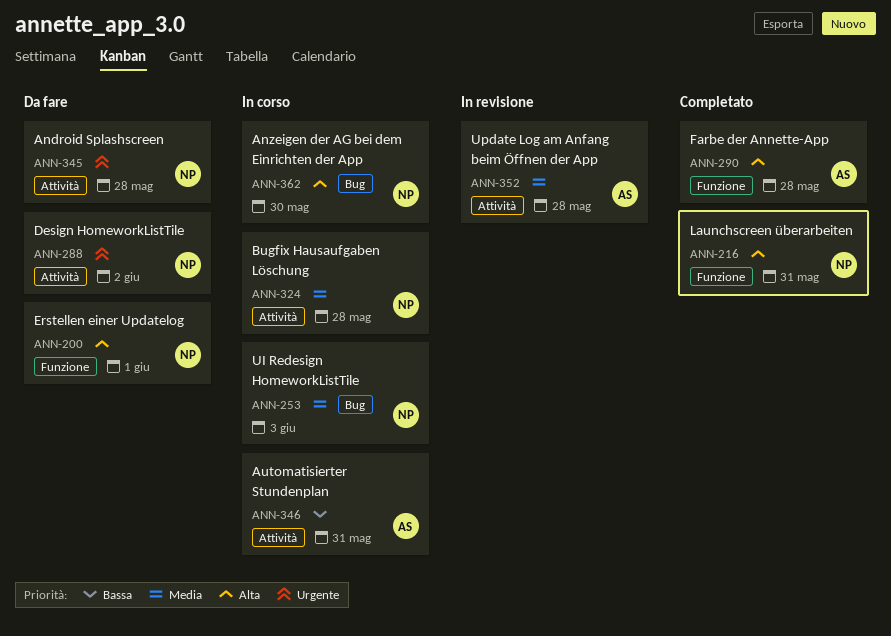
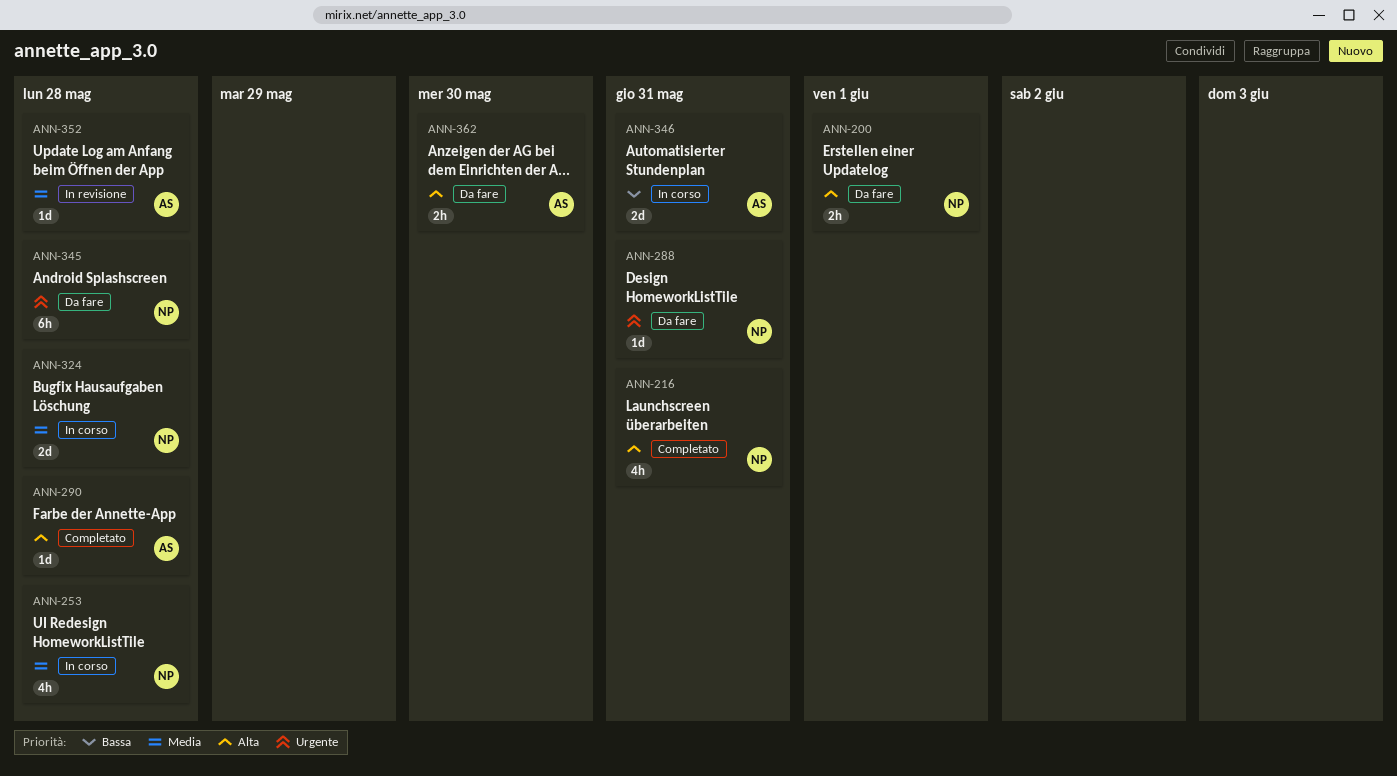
ANN-253, due: Jun 3 -> May 28
ANN-288, due: Jun 2 -> May 31
ANN-362, status: In corso -> Da fare
ANN-362, owner: NP -> AS

